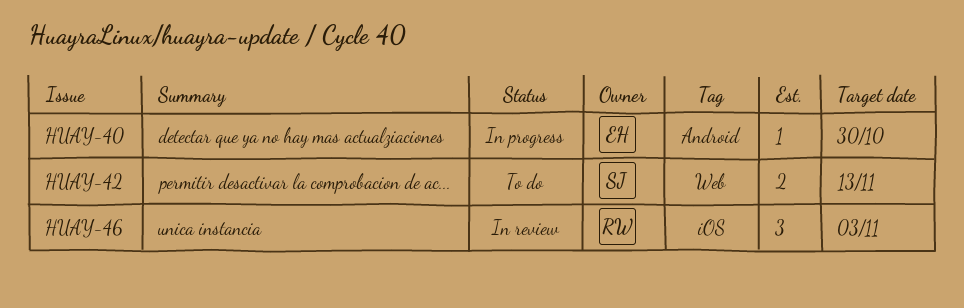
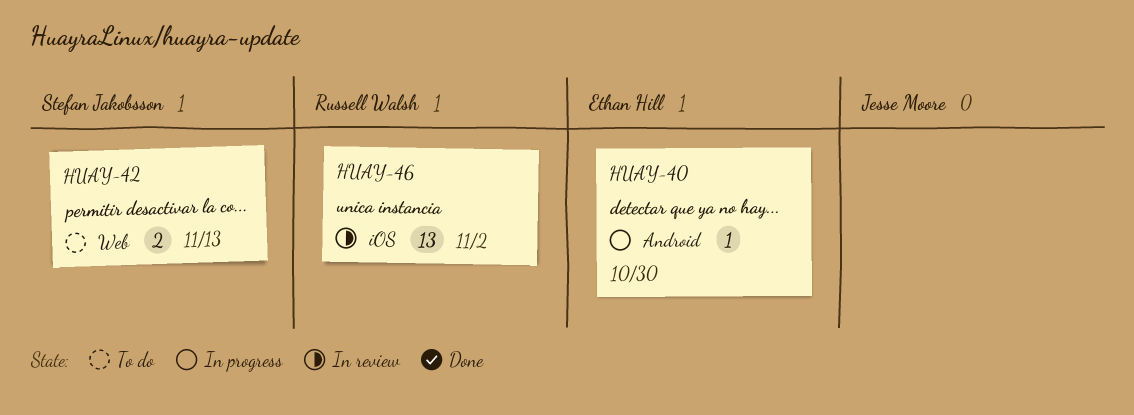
HUAY-46, estimate: 3 -> 13
HUAY-46, due: Nov 3 -> Nov 2

